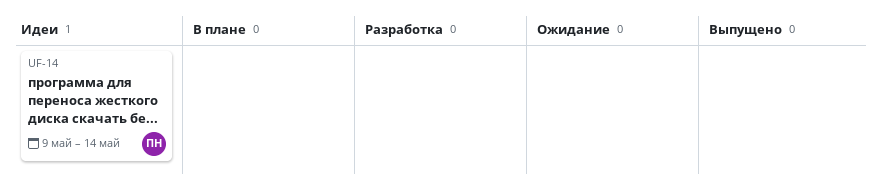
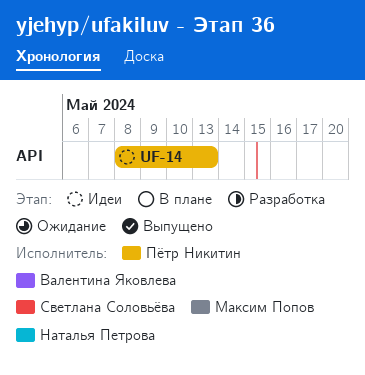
UF-14, start: May 9 -> May 8
UF-14, due: May 14 -> May 13

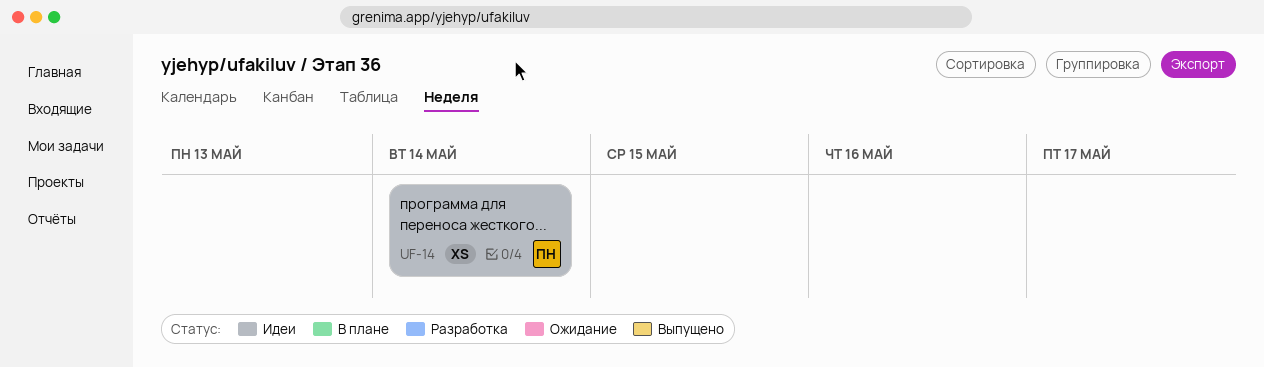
UF-14, due: May 13 -> May 14

